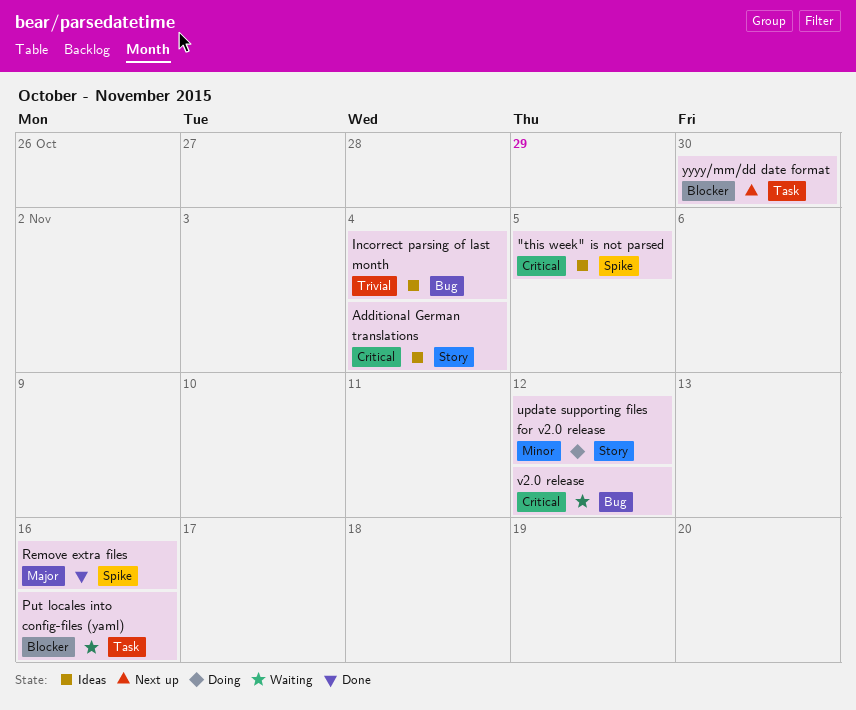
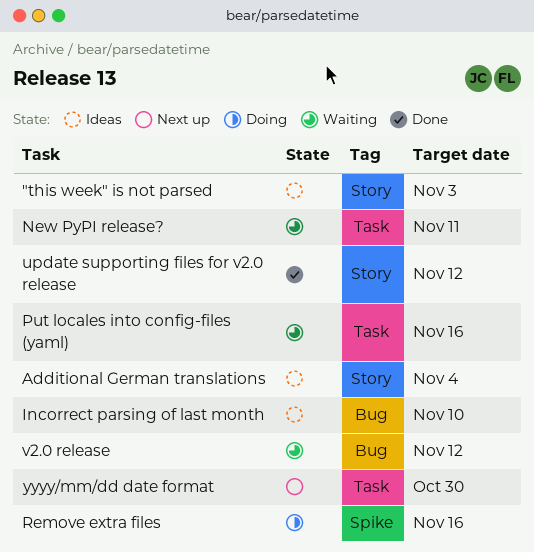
"this week" is not parsed, label: Spike -> Story
"this week" is not parsed, due: Nov 5 -> Nov 3
Incorrect parsing of last month, due: Nov 4 -> Nov 10
New PyPI release?: none -> present
Remove extra files, status: Done -> Doing
update supporting files for v2.0 release, status: Doing -> Done

